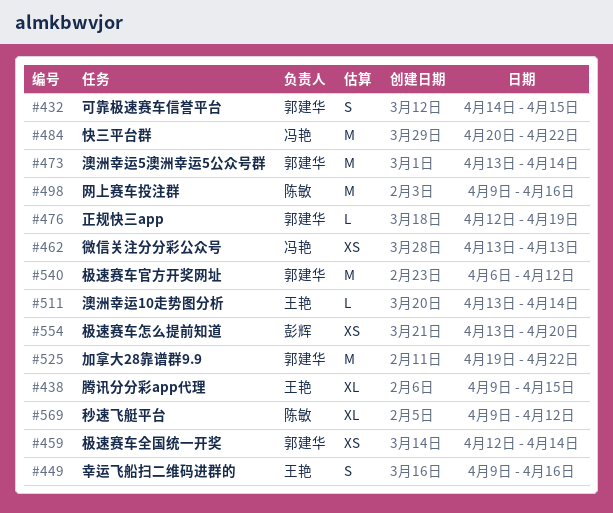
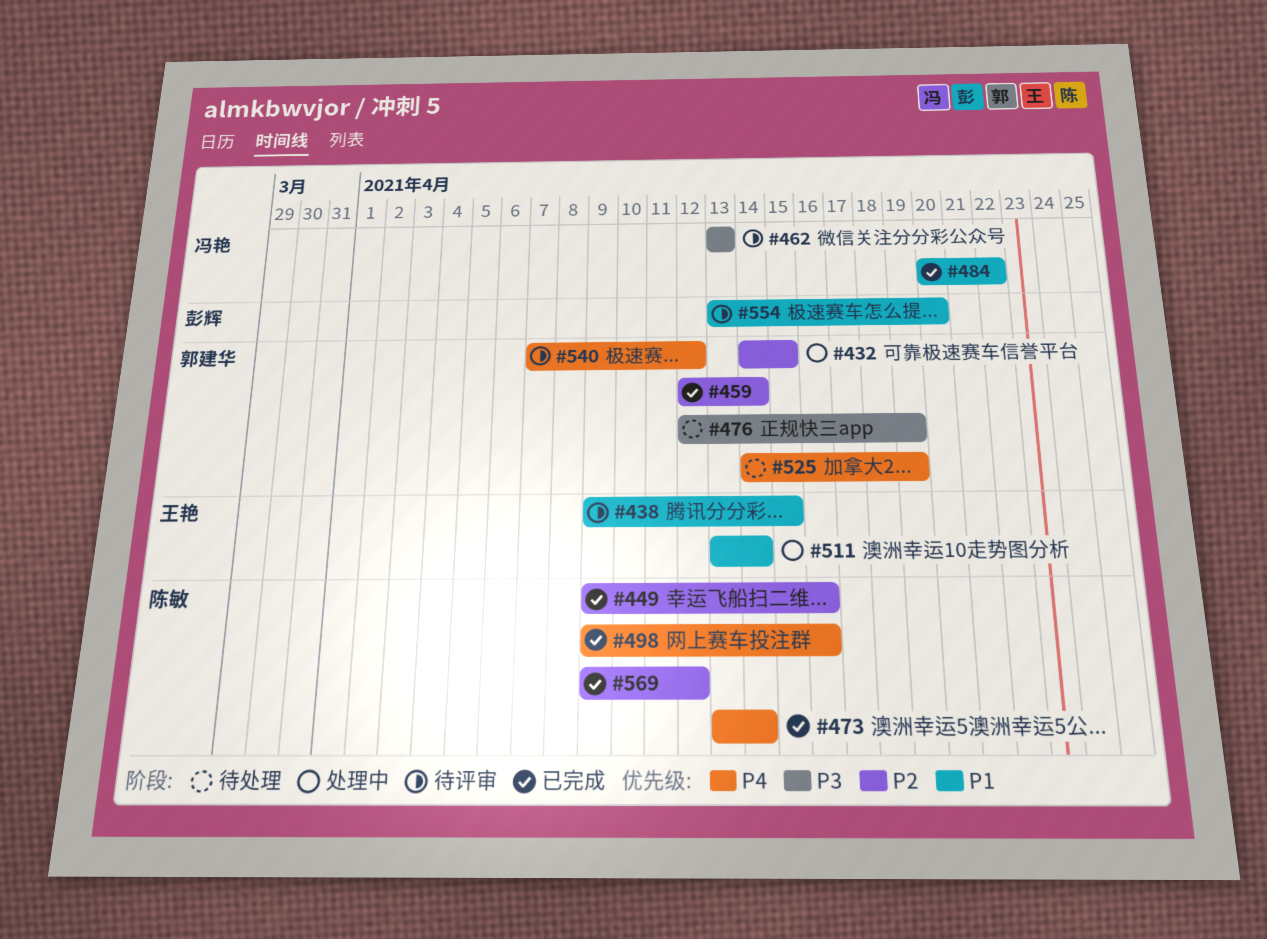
#449, owner: 王艳 -> 陈敏
#473, owner: 郭建华 -> 陈敏
#525, start: Apr 19 -> Apr 14
#525, due: Apr 22 -> Apr 19
#540, start: Apr 6 -> Apr 7

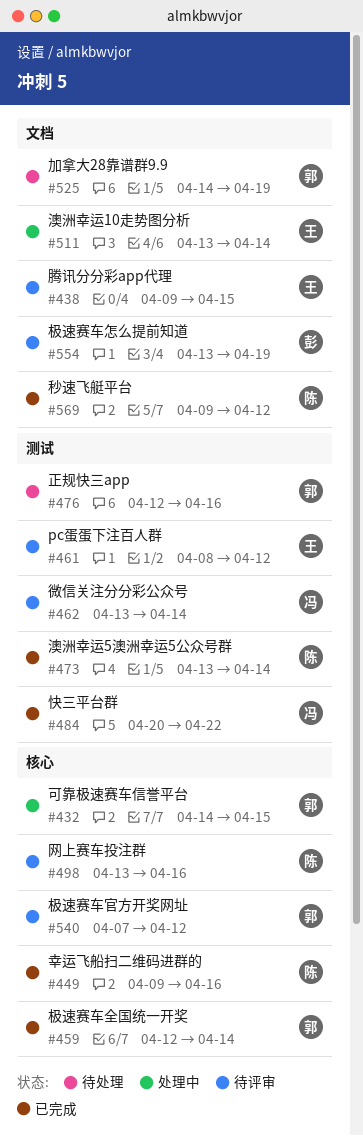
#461: none -> present
#462, due: Apr 13 -> Apr 14
#476, due: Apr 19 -> Apr 16
#498, status: 已完成 -> 待评审
#498, start: Apr 9 -> Apr 13
#554, due: Apr 20 -> Apr 19

